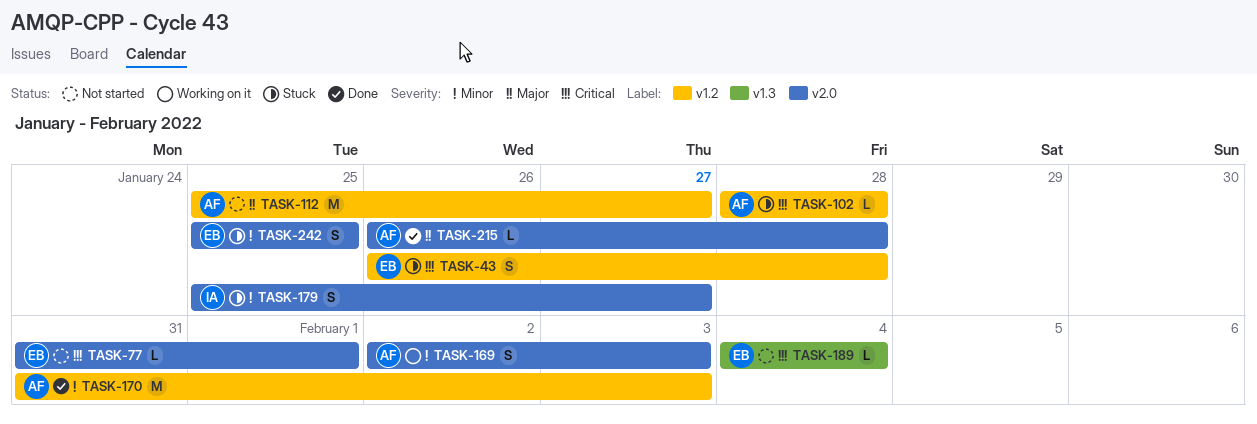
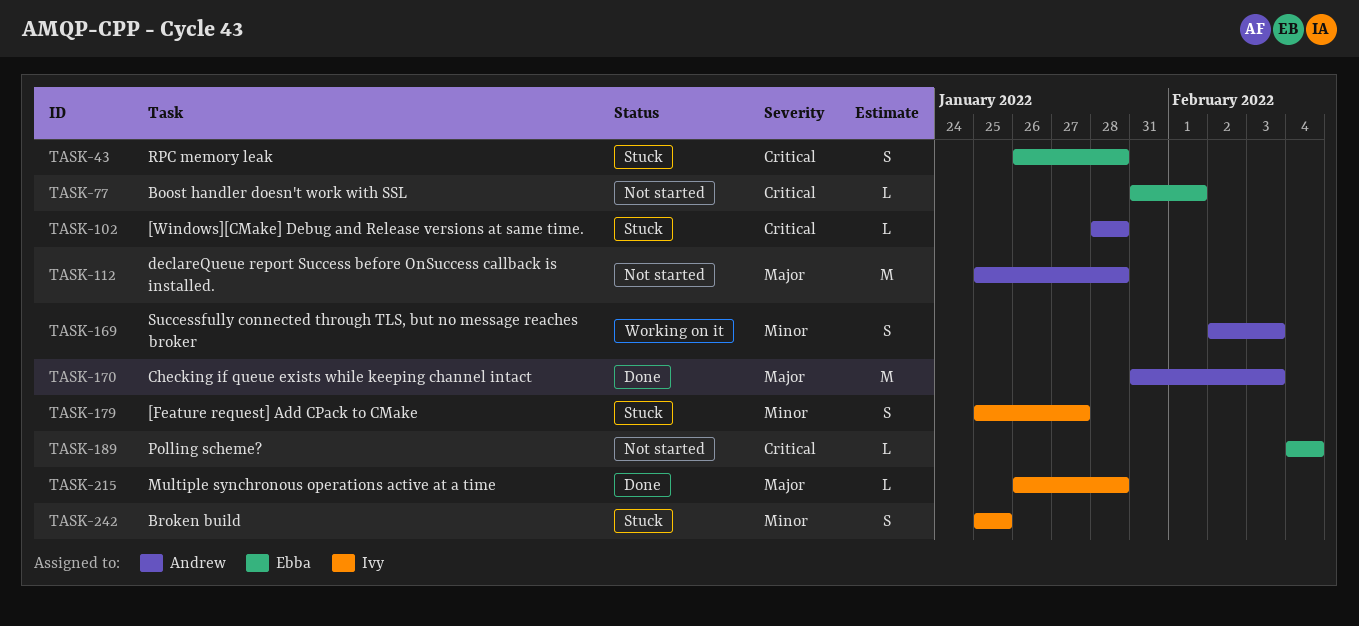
TASK-112, due: Jan 27 -> Jan 28
TASK-170, priority: Minor -> Major
TASK-215, owner: Andrew -> Ivy
TASK-242, owner: Ebba -> Ivy

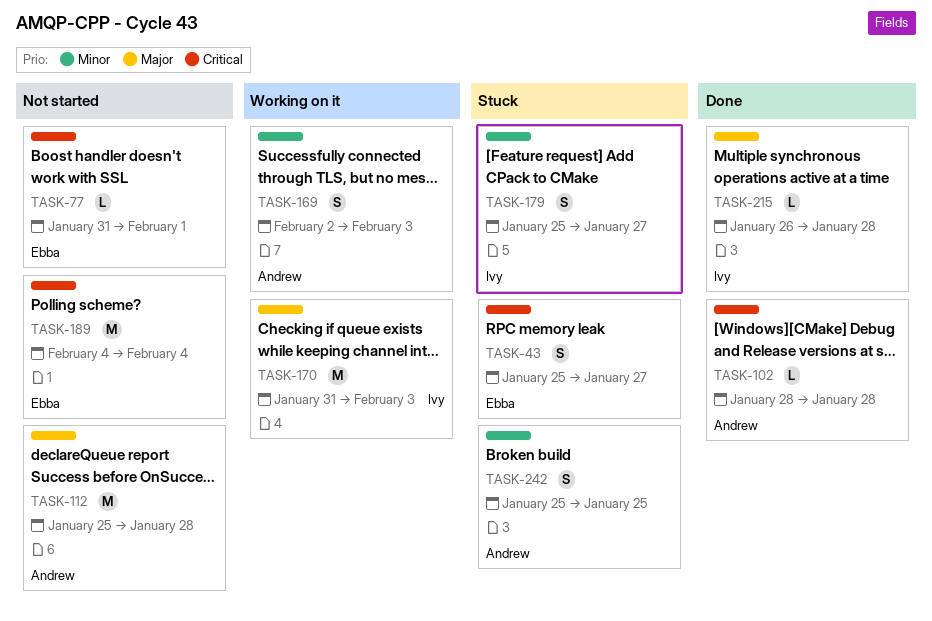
TASK-43, start: Jan 26 -> Jan 25
TASK-43, due: Jan 28 -> Jan 27
TASK-102, status: Stuck -> Done
TASK-170, status: Done -> Working on it
TASK-170, owner: Andrew -> Ivy
TASK-189, estimate: L -> M
TASK-242, owner: Ivy -> Andrew

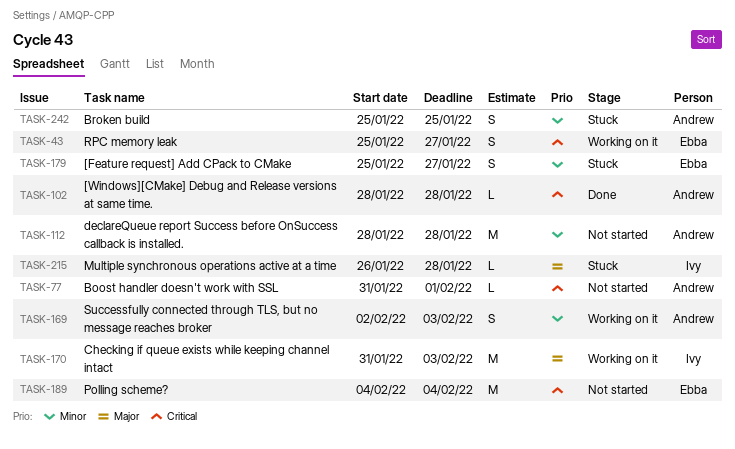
TASK-43, status: Stuck -> Working on it
TASK-77, owner: Ebba -> Andrew
TASK-112, priority: Major -> Minor
TASK-112, start: Jan 25 -> Jan 28
TASK-179, owner: Ivy -> Ebba
TASK-215, status: Done -> Stuck

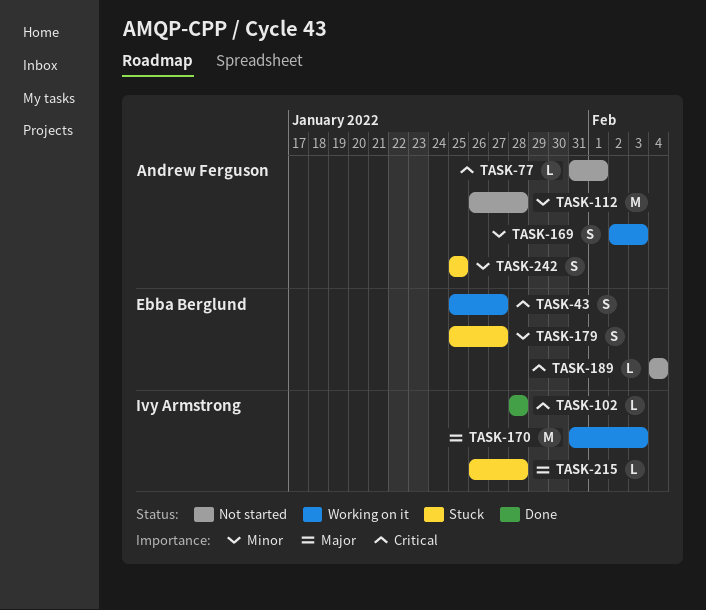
TASK-102, owner: Andrew Ferguson -> Ivy Armstrong
TASK-112, start: Jan 28 -> Jan 26
TASK-189, estimate: M -> L

